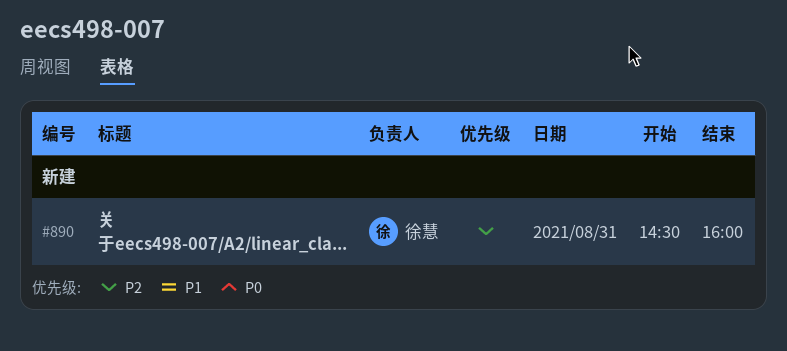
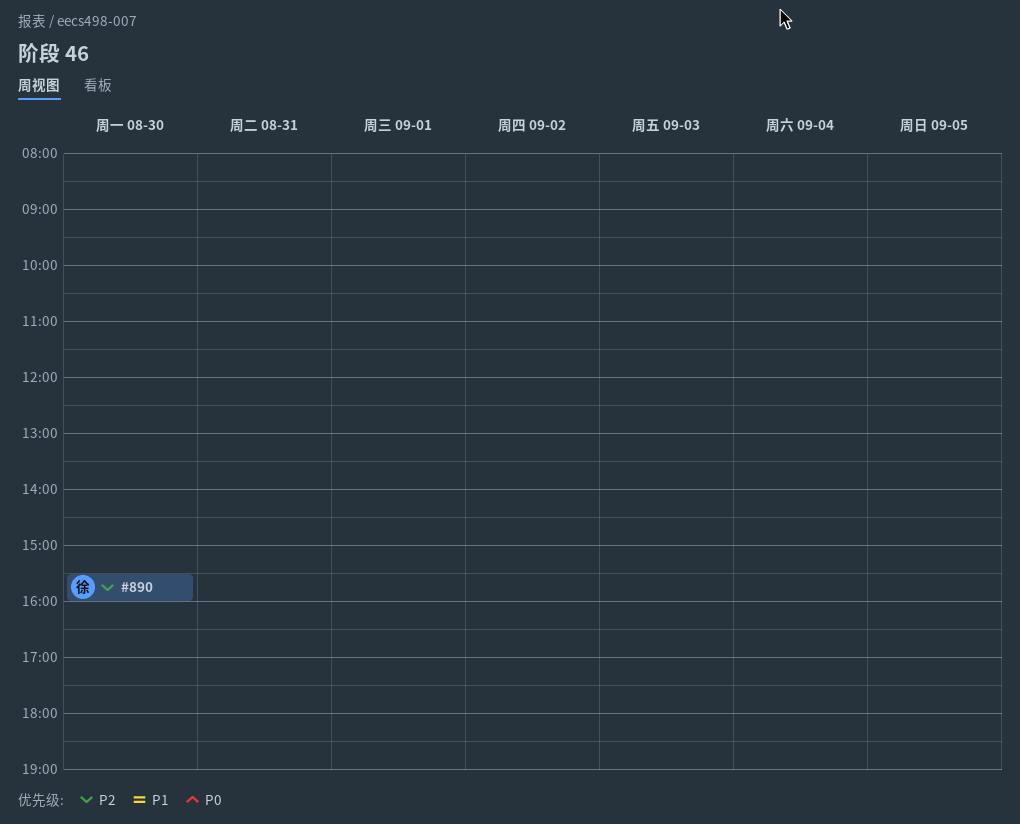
#890, day: Aug 31 -> Aug 30
#890, begins: 14:30 -> 15:30

